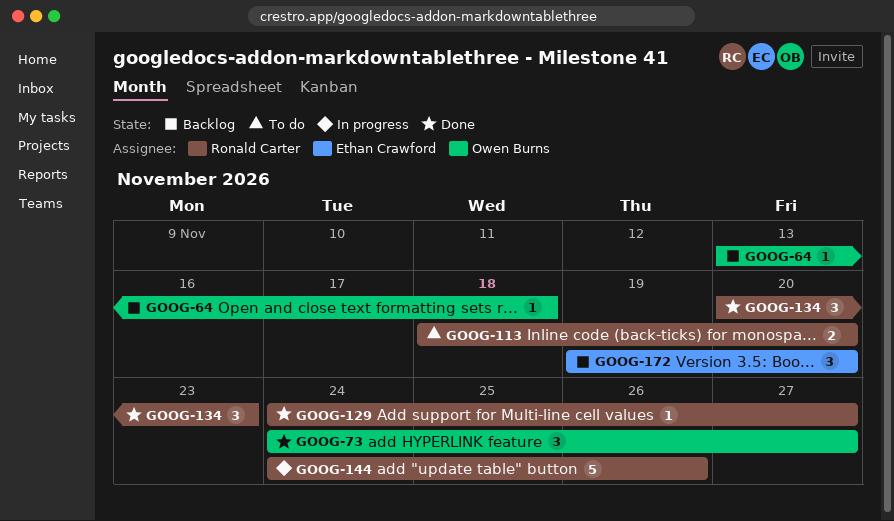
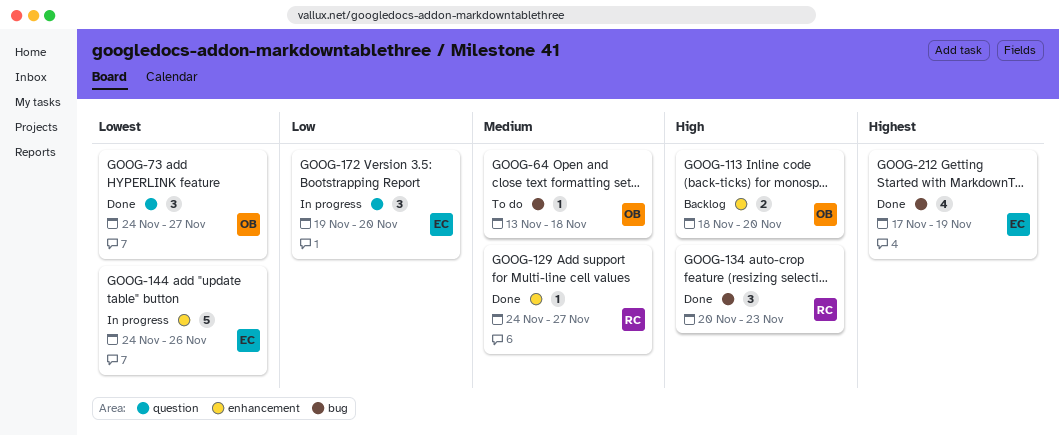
GOOG-64, status: Backlog -> To do
GOOG-113, status: To do -> Backlog
GOOG-113, owner: Ronald Carter -> Owen Burns
GOOG-144, owner: Ronald Carter -> Ethan Crawford
GOOG-172, status: Backlog -> In progress
GOOG-212: none -> present

